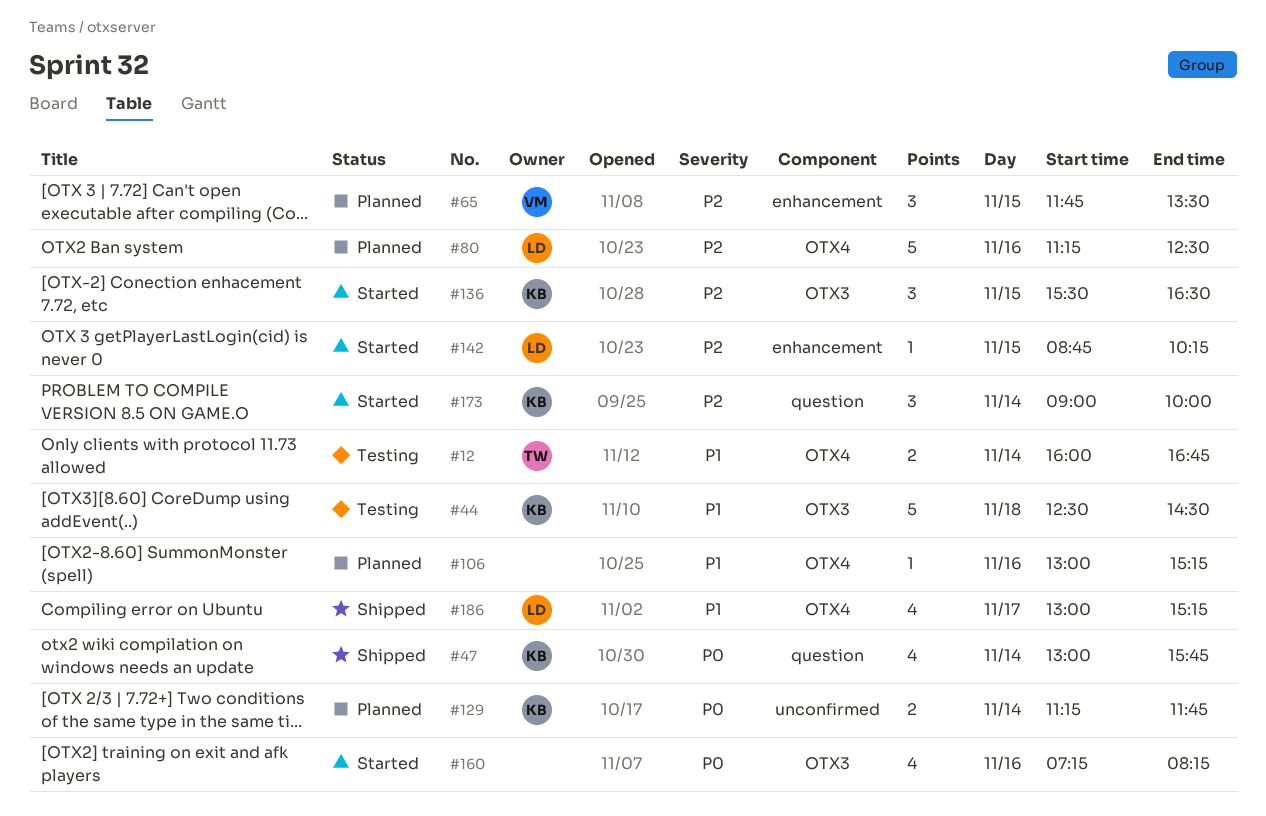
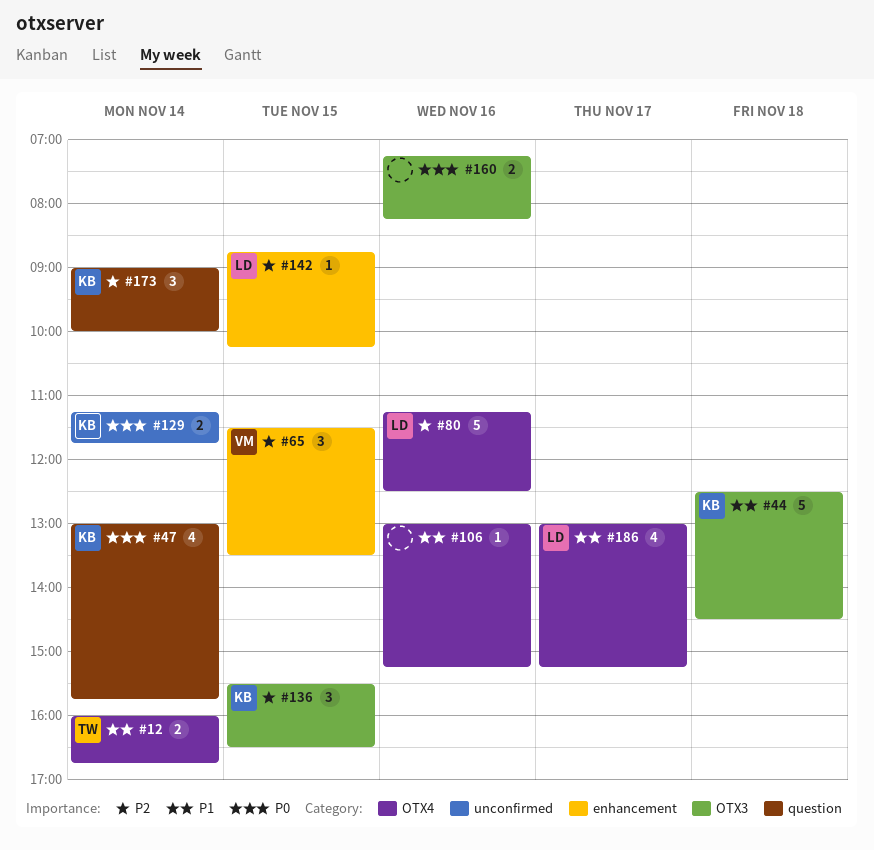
#65, begins: 11:45 -> 11:30
#160, estimate: 4 -> 2

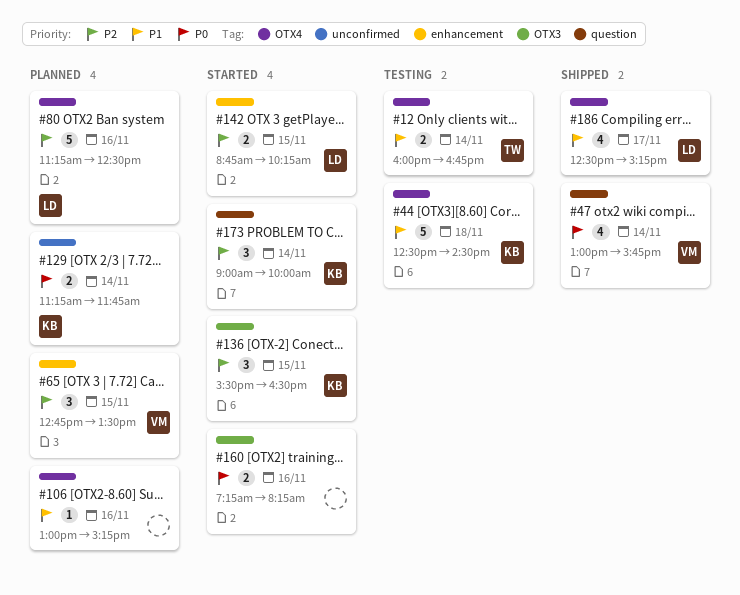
#44, label: OTX3 -> OTX4
#47, owner: KB -> VM
#65, begins: 11:30 -> 12:45
#142, estimate: 1 -> 2
#186, begins: 13:00 -> 12:30

